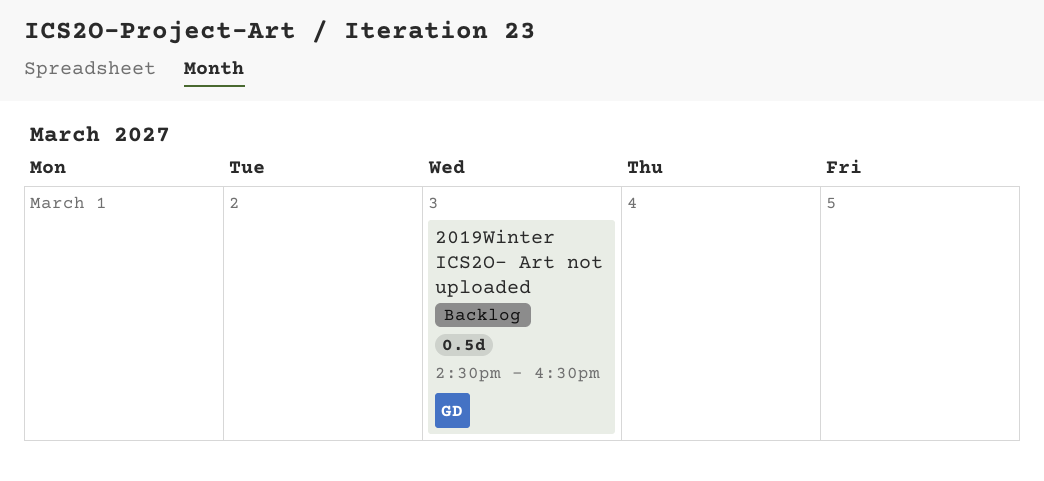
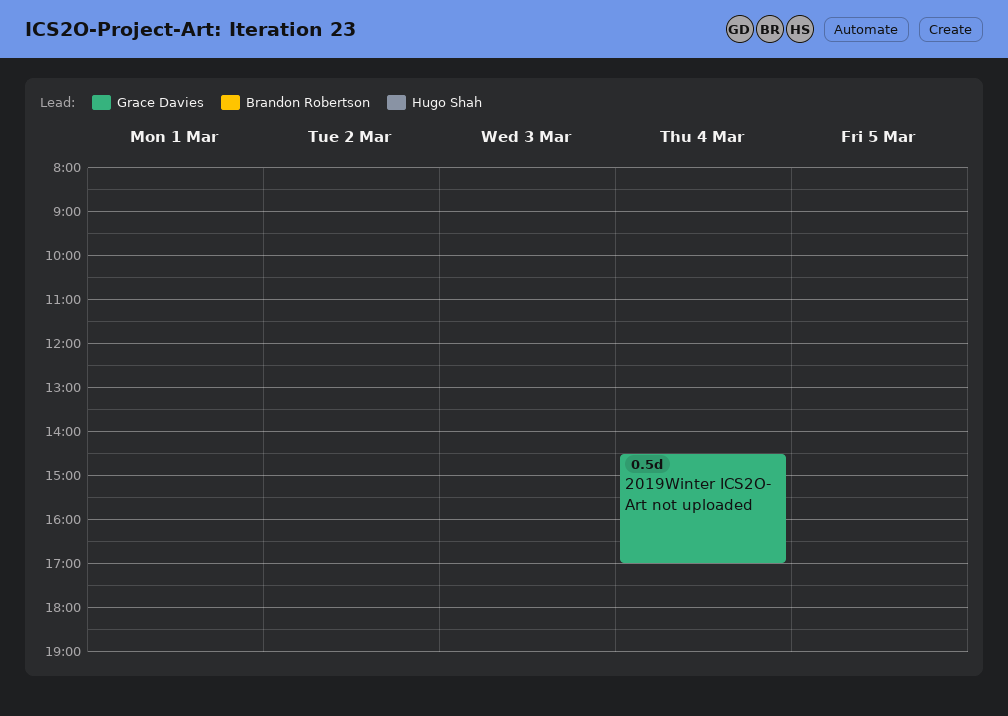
2019Winter ICS2O- Art not uploaded, day: Mar 3 -> Mar 4
2019Winter ICS2O- Art not uploaded, ends: 16:30 -> 17:00

